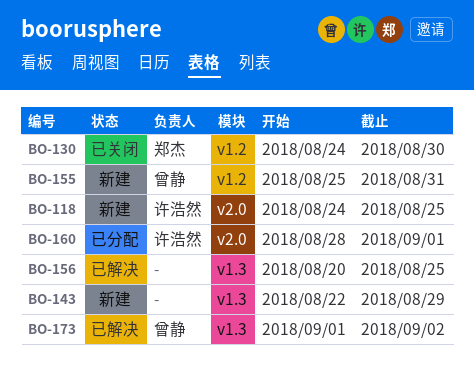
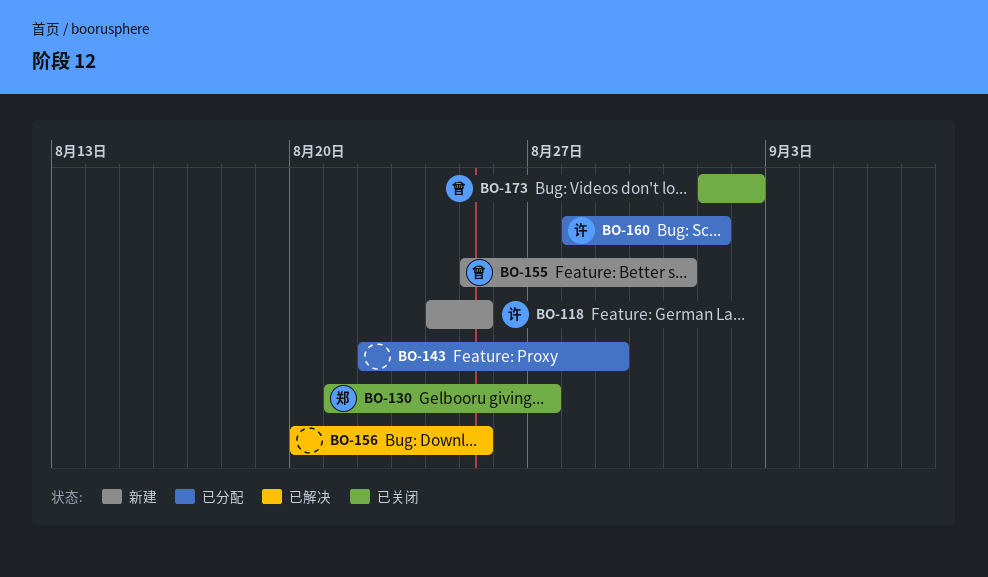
BO-130, start: Aug 24 -> Aug 21
BO-130, due: Aug 30 -> Aug 27
BO-143, status: 新建 -> 已分配
BO-173, status: 已解决 -> 已关闭

